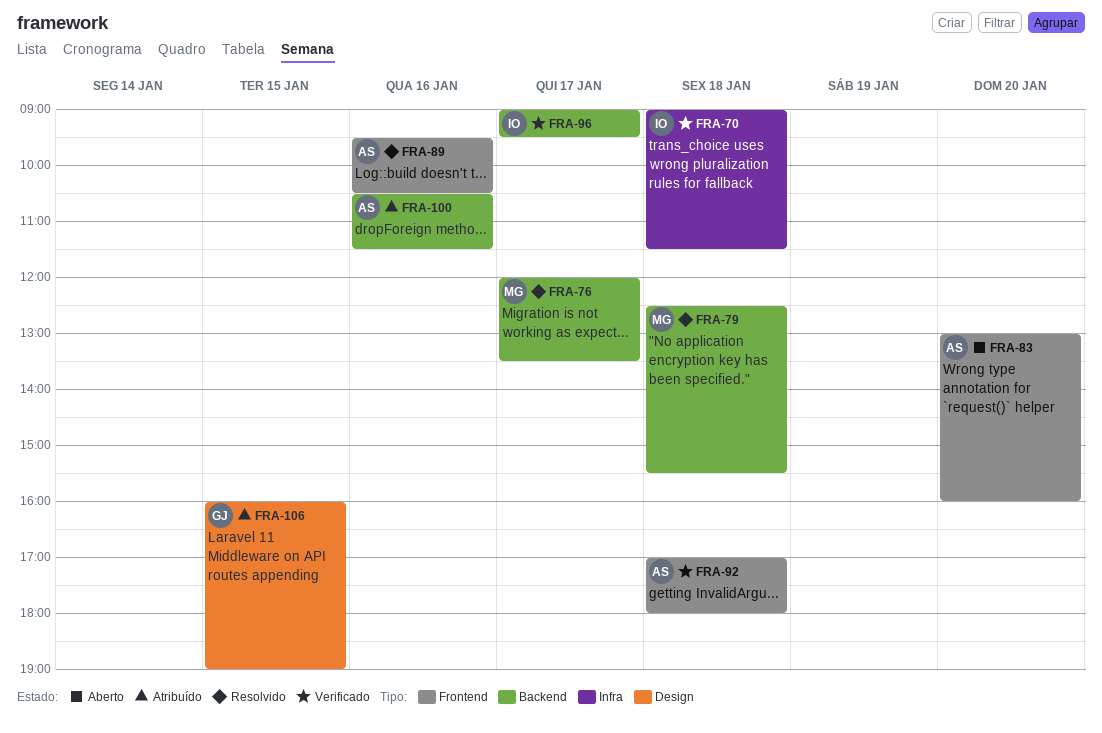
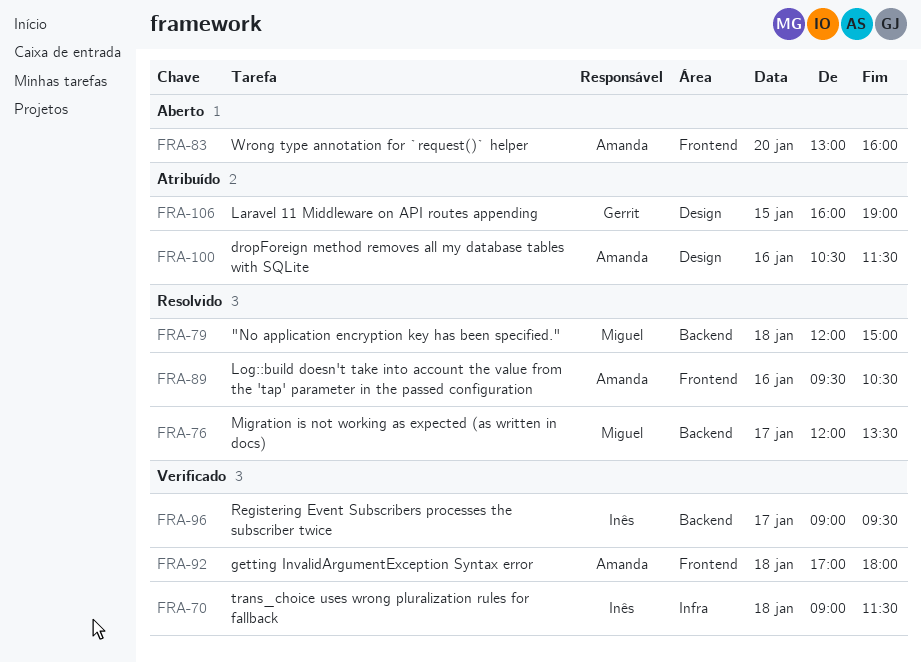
FRA-79, begins: 12:30 -> 12:00
FRA-79, ends: 15:30 -> 15:00
FRA-100, label: Backend -> Design

